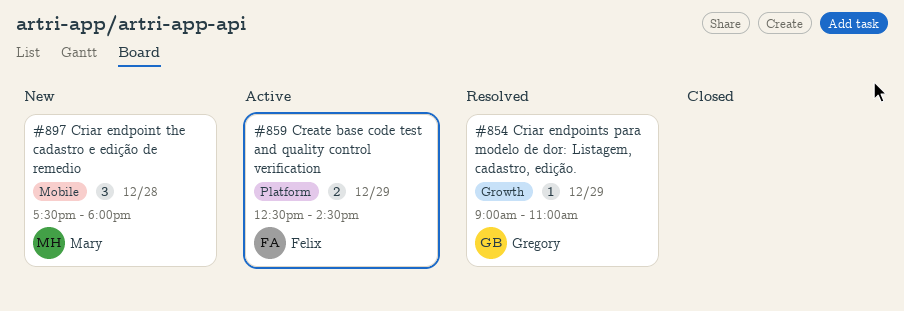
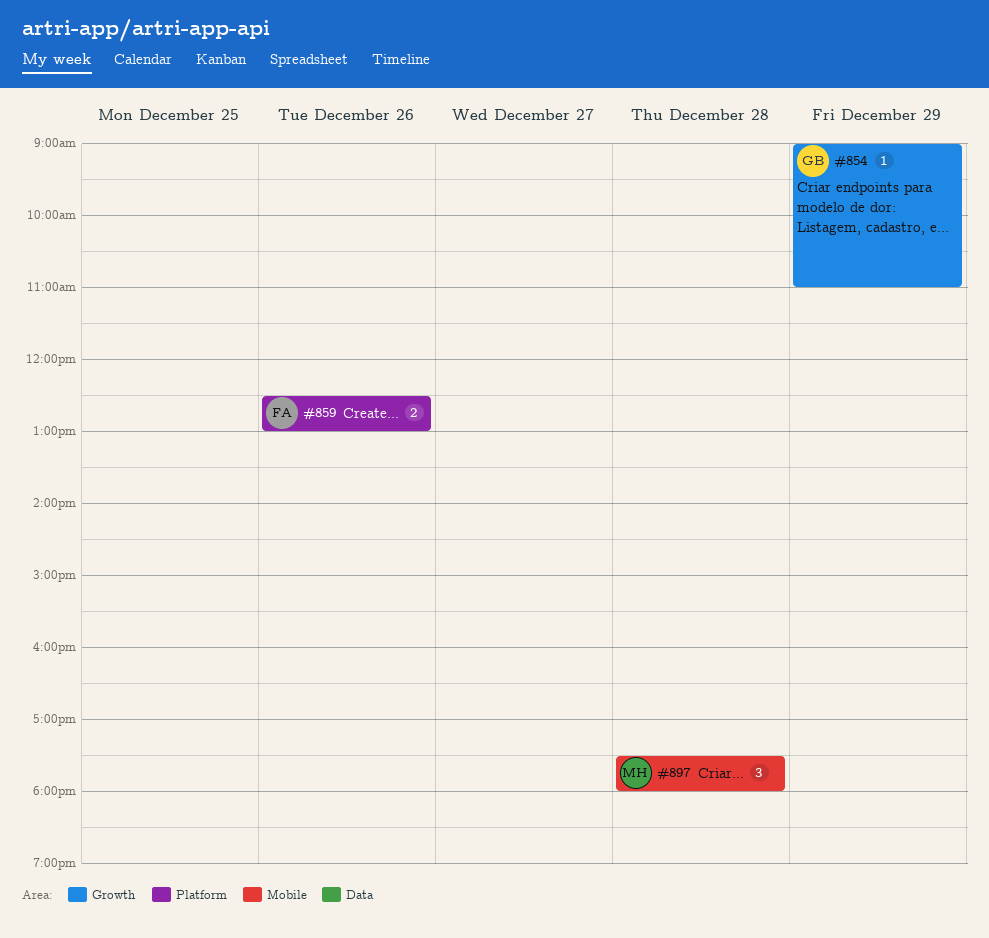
#859, day: Dec 29 -> Dec 26
#859, ends: 14:30 -> 13:00

